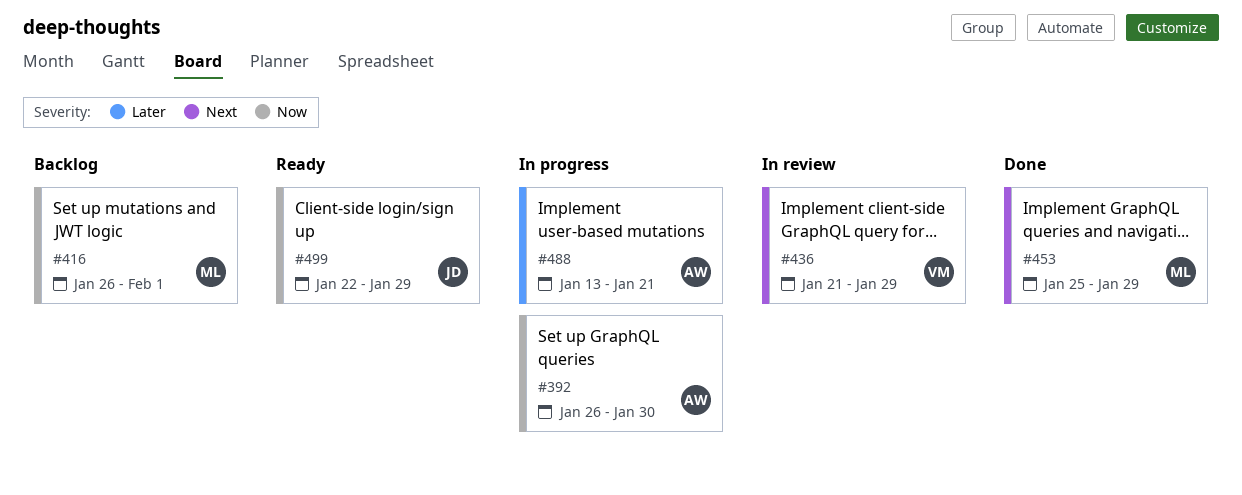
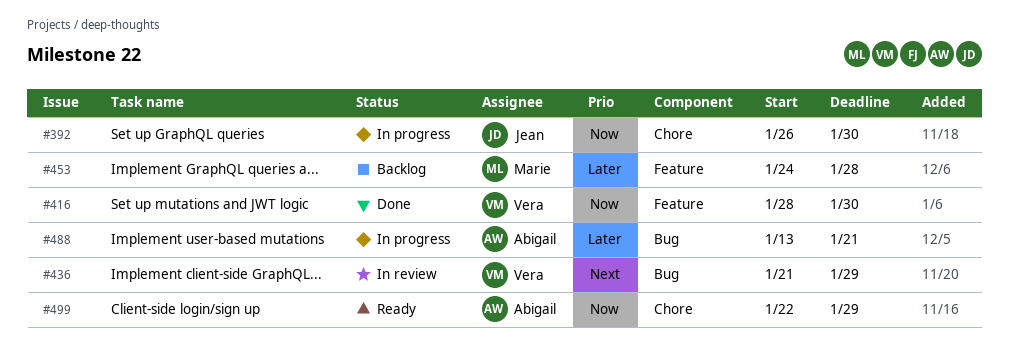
#392, owner: Abigail -> Jean
#416, status: Backlog -> Done
#416, owner: Marie -> Vera
#416, start: Jan 26 -> Jan 28
#416, due: Feb 1 -> Jan 30
#453, status: Done -> Backlog
#453, priority: Next -> Later
#453, start: Jan 25 -> Jan 24
#453, due: Jan 29 -> Jan 28
#499, owner: Jean -> Abigail

